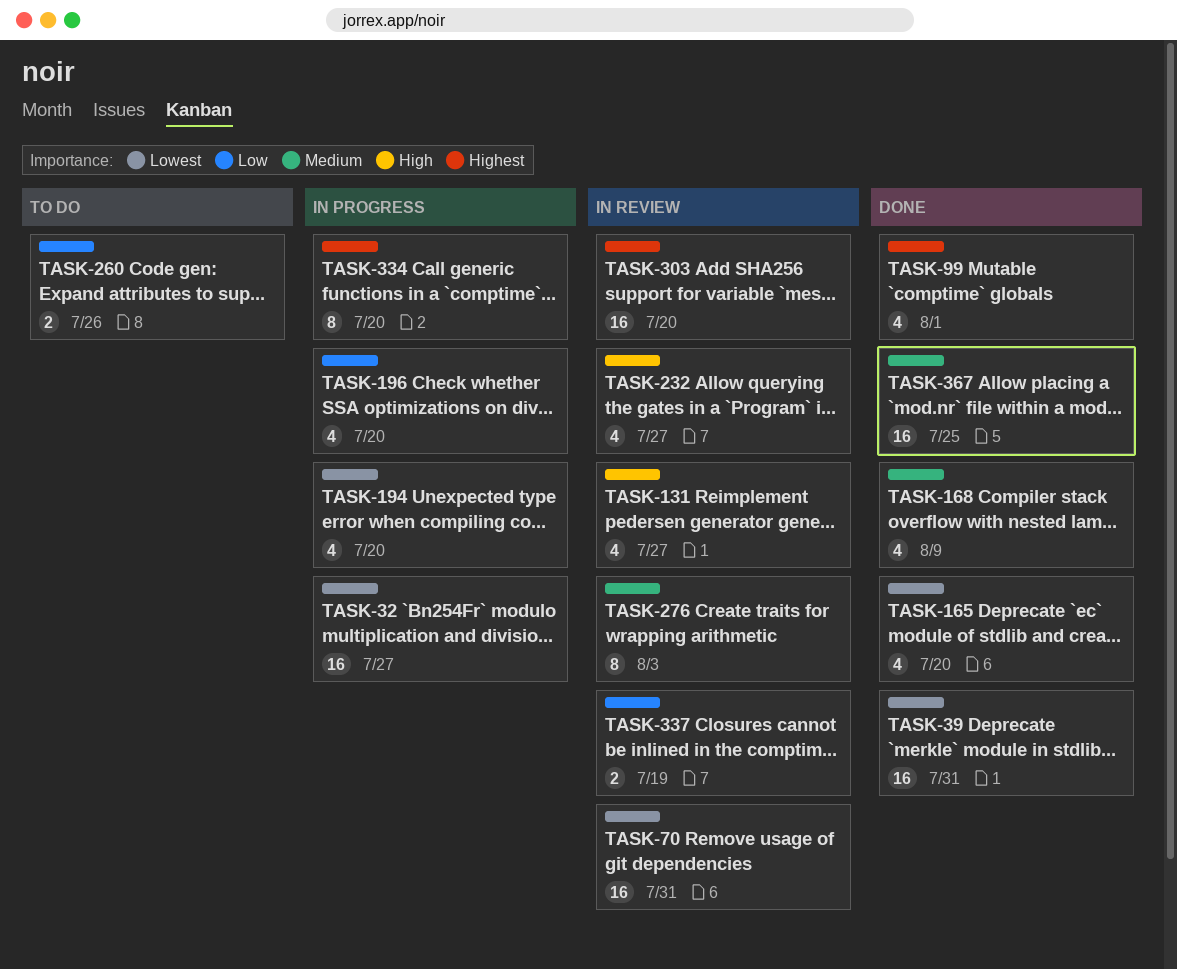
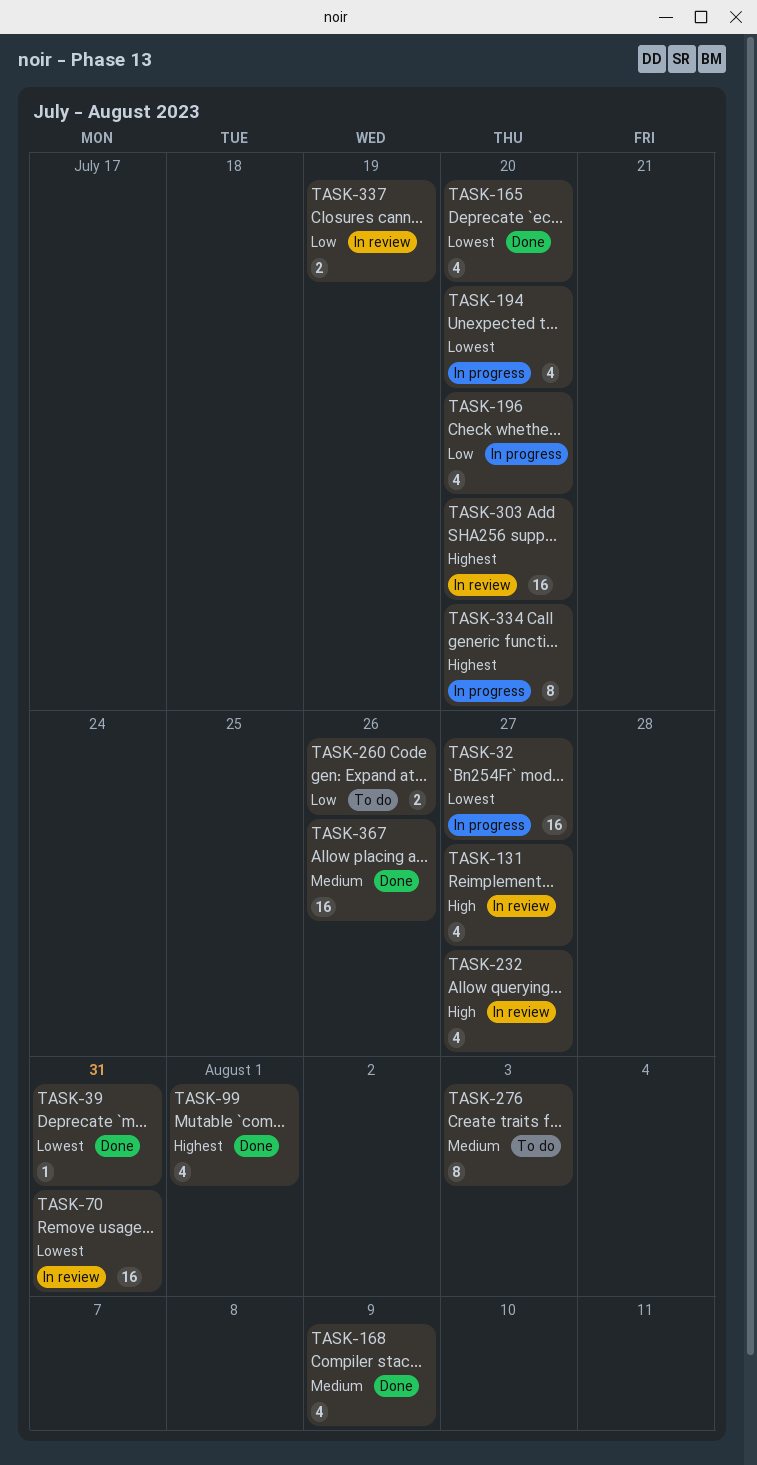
TASK-39, estimate: 16 -> 1
TASK-276, status: In review -> To do
TASK-367, due: Jul 25 -> Jul 26

